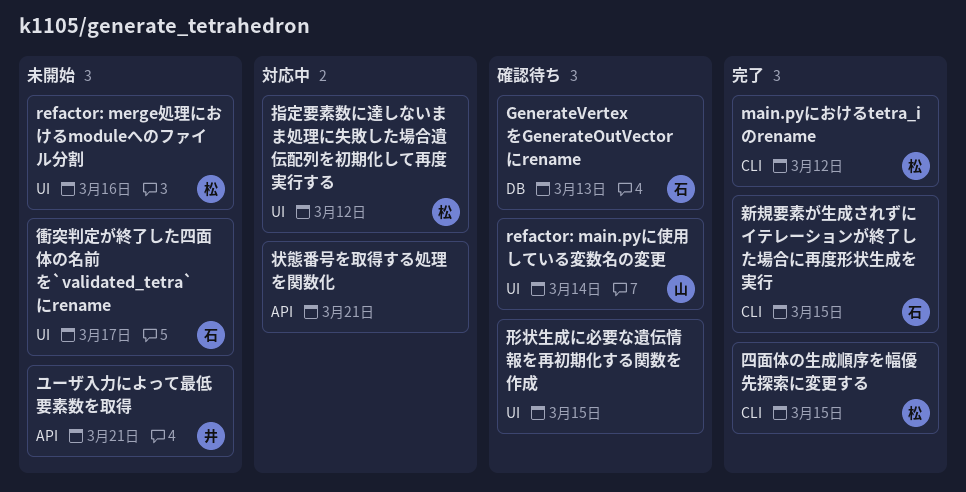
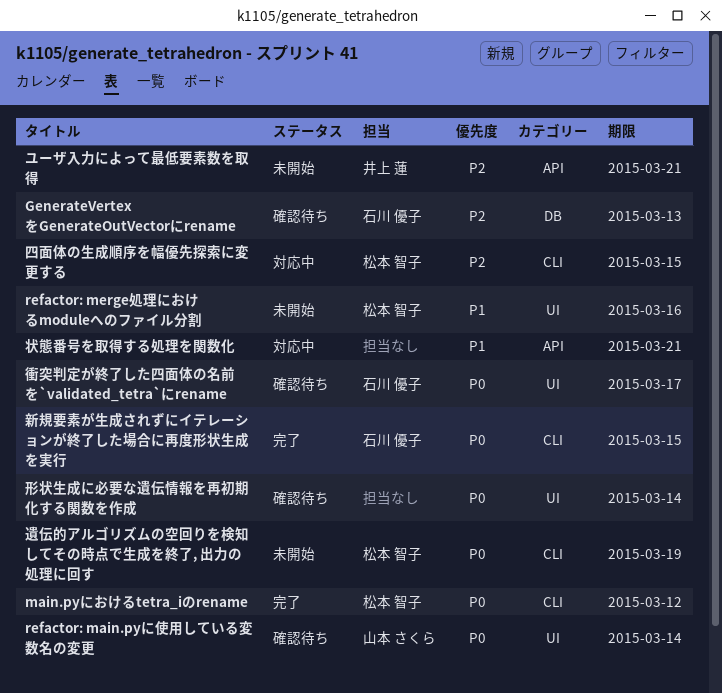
四面体の生成順序を幅優先探索に変更する, status: 完了 -> 対応中
形状生成に必要な遺伝情報を再初期化する関数を作成, due: Mar 15 -> Mar 14
指定要素数に達しないまま処理に失敗した場合遺伝配列を初期化して再度実行する: present -> none
衝突判定が終了した四面体の名前を`validated_tetra`にrename, status: 未開始 -> 確認待ち
遺伝的アルゴリズムの空回りを検知してその時点で生成を終了, 出力の処理に回す: none -> present

